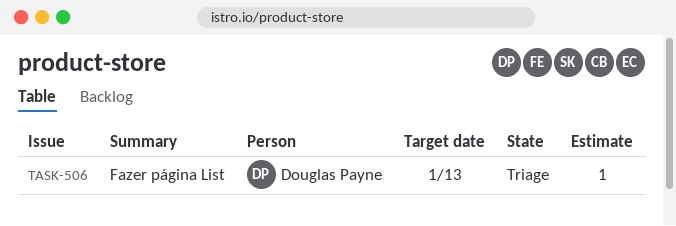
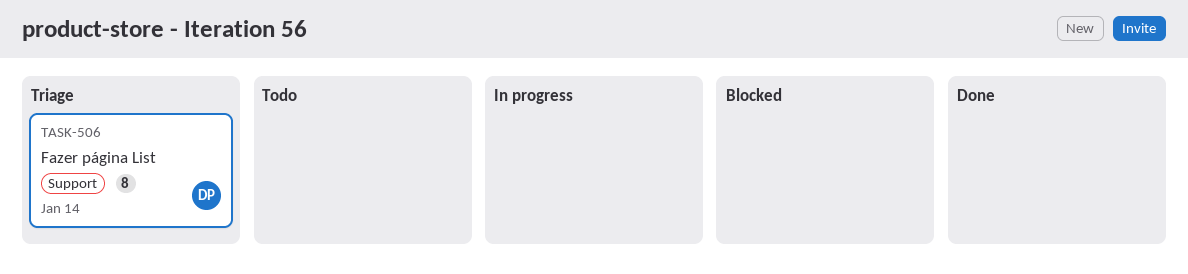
TASK-506, estimate: 1 -> 8
TASK-506, due: Jan 13 -> Jan 14

